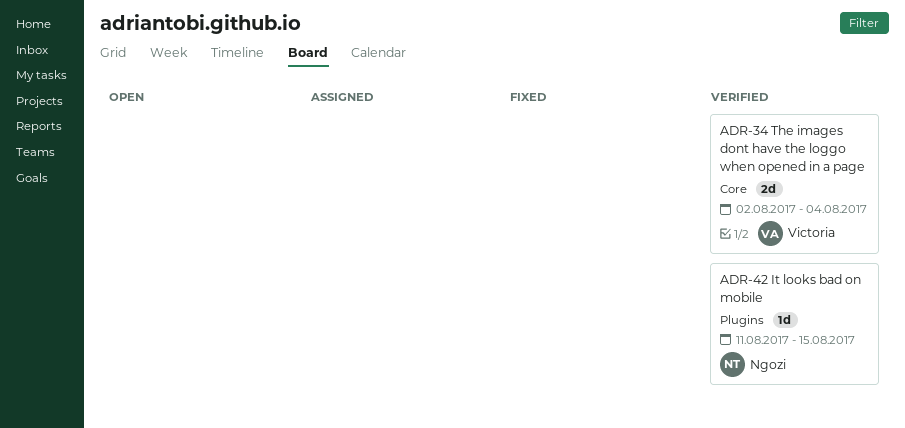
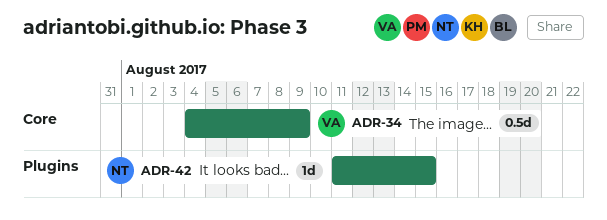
ADR-34, estimate: 2d -> 0.5d
ADR-34, start: Aug 2 -> Aug 4
ADR-34, due: Aug 4 -> Aug 9

